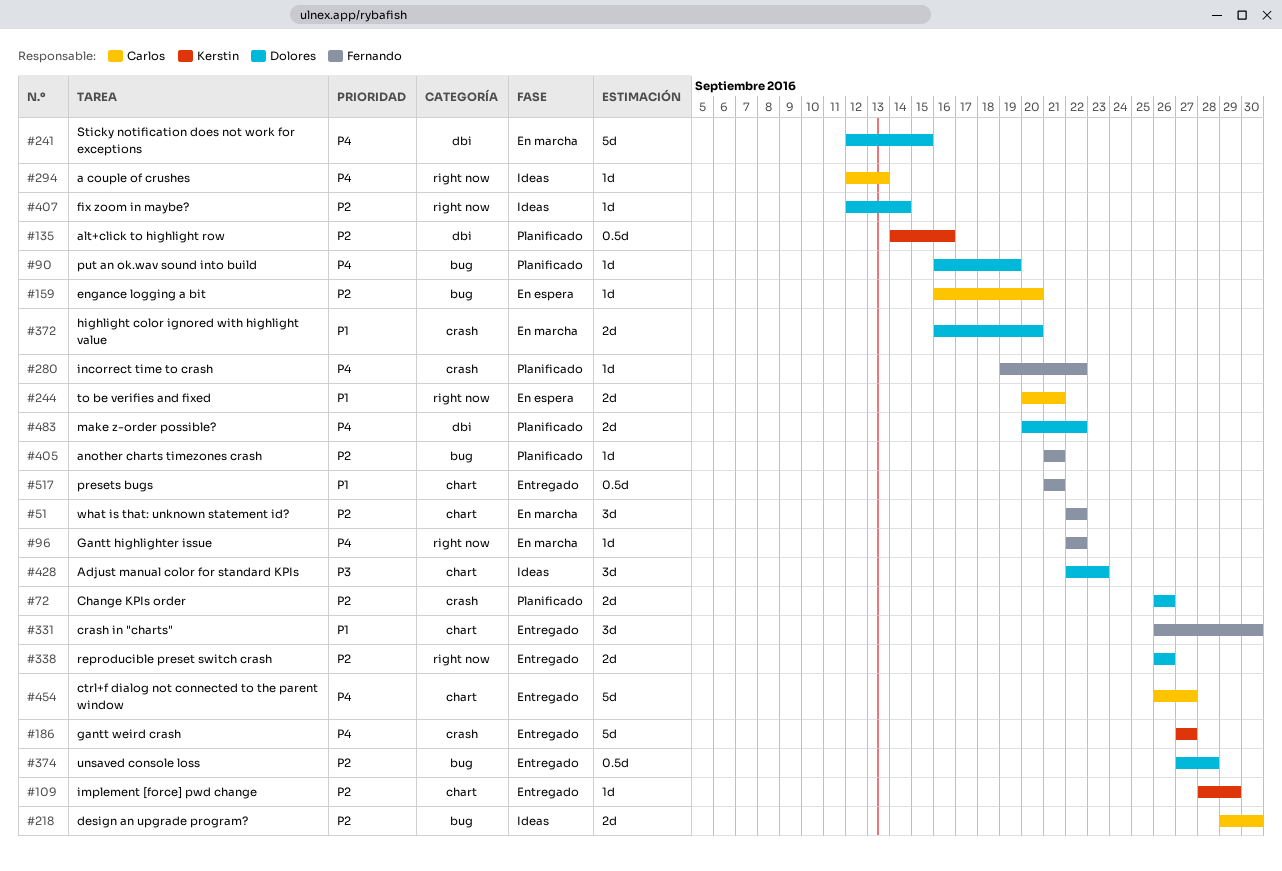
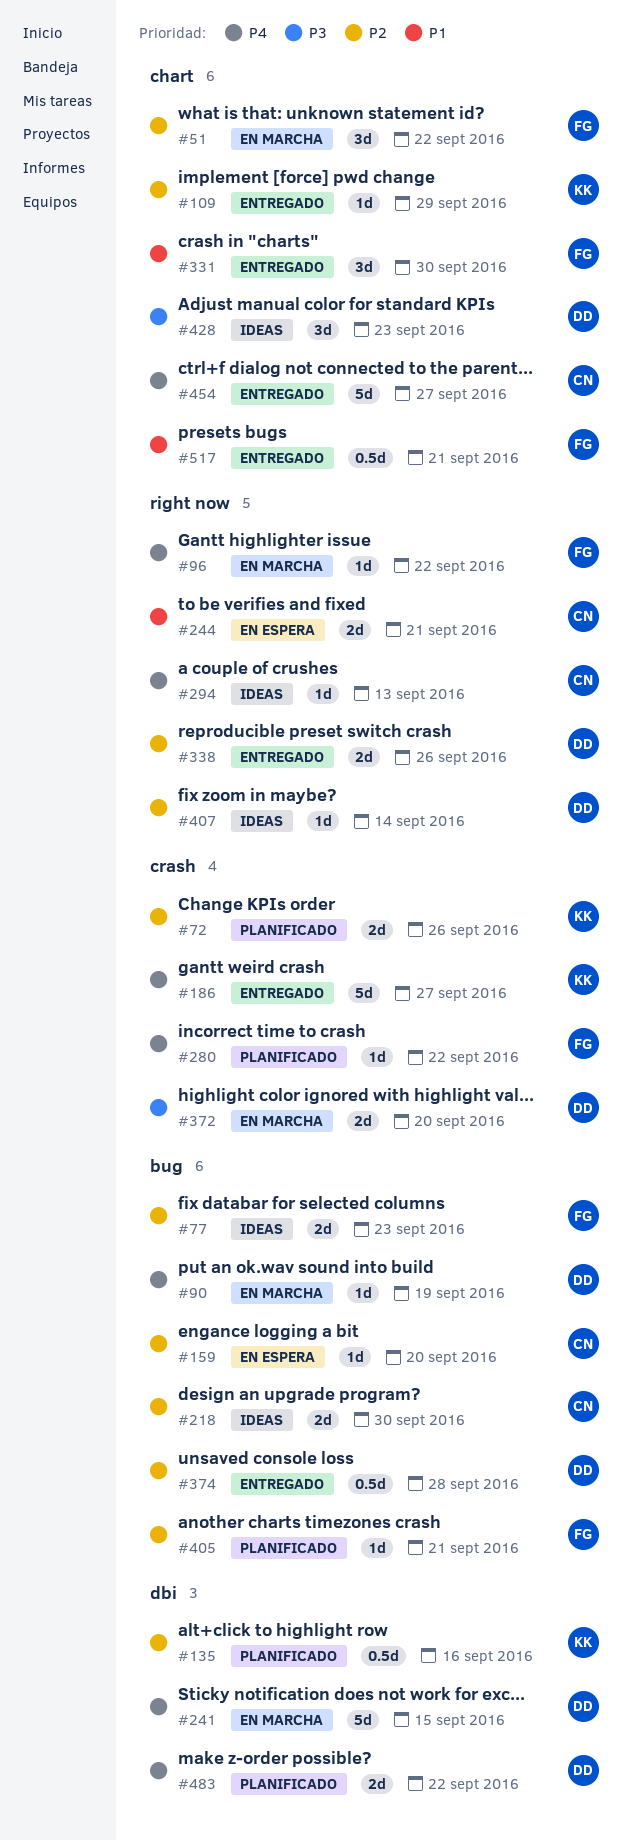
#72, owner: Dolores -> Kerstin
#77: none -> present
#90, status: Planificado -> En marcha
#372, priority: P1 -> P3

